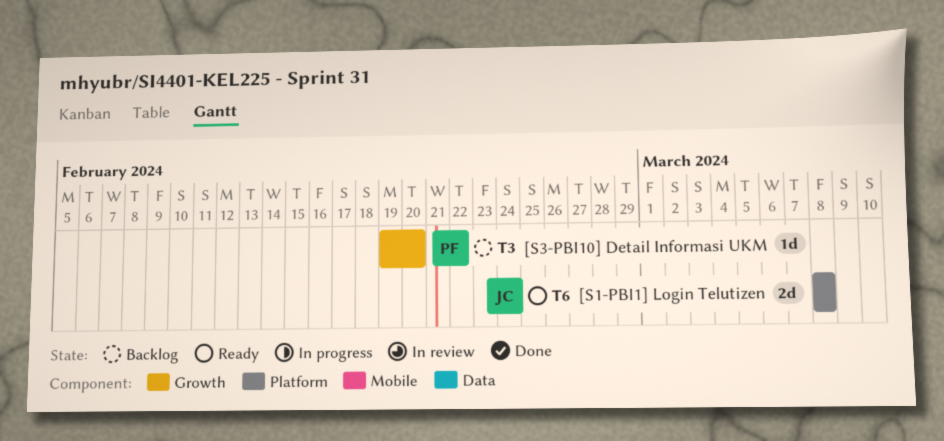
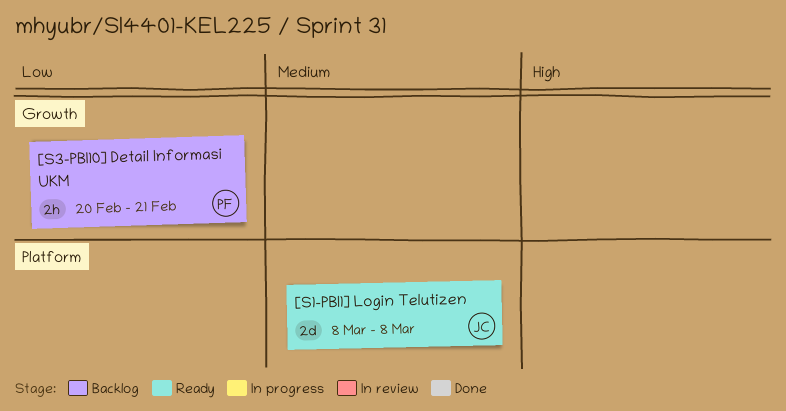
[S3-PBI10] Detail Informasi UKM, estimate: 1d -> 2h
[S3-PBI10] Detail Informasi UKM, start: Feb 19 -> Feb 20
[S3-PBI10] Detail Informasi UKM, due: Feb 20 -> Feb 21

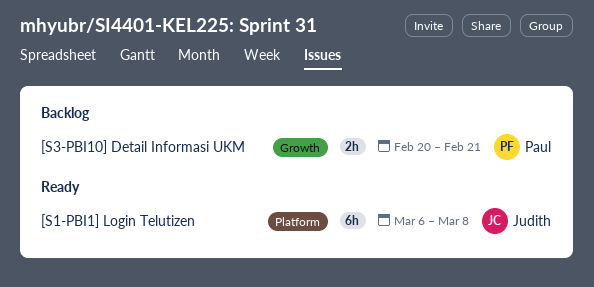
[S1-PBI1] Login Telutizen, estimate: 2d -> 6h
[S1-PBI1] Login Telutizen, start: Mar 8 -> Mar 6

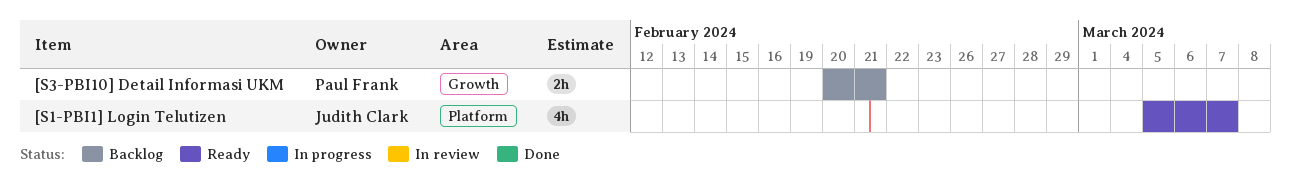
[S1-PBI1] Login Telutizen, estimate: 6h -> 4h
[S1-PBI1] Login Telutizen, start: Mar 6 -> Mar 5
[S1-PBI1] Login Telutizen, due: Mar 8 -> Mar 7

